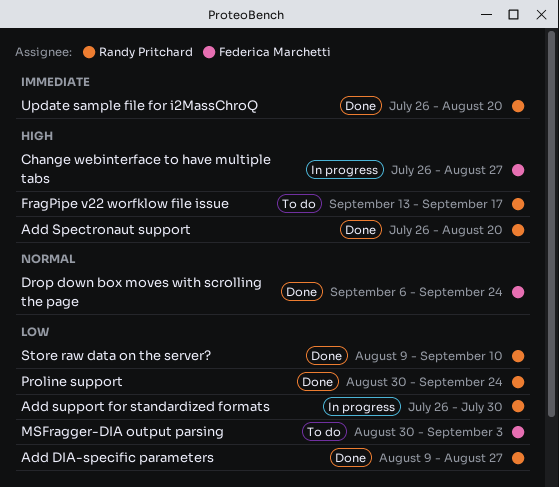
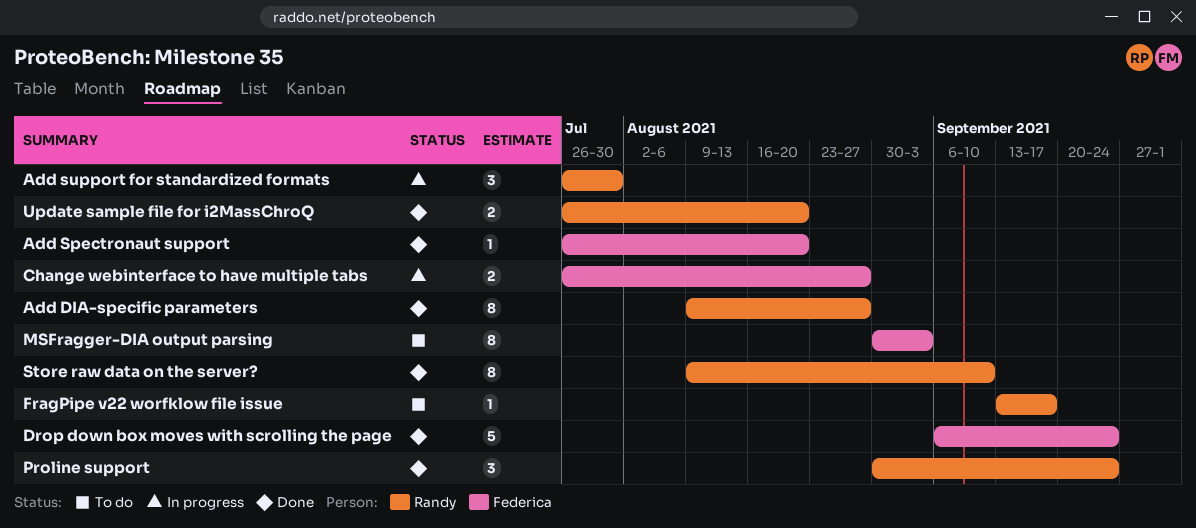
Add Spectronaut support, owner: Randy Pritchard -> Federica Marchetti

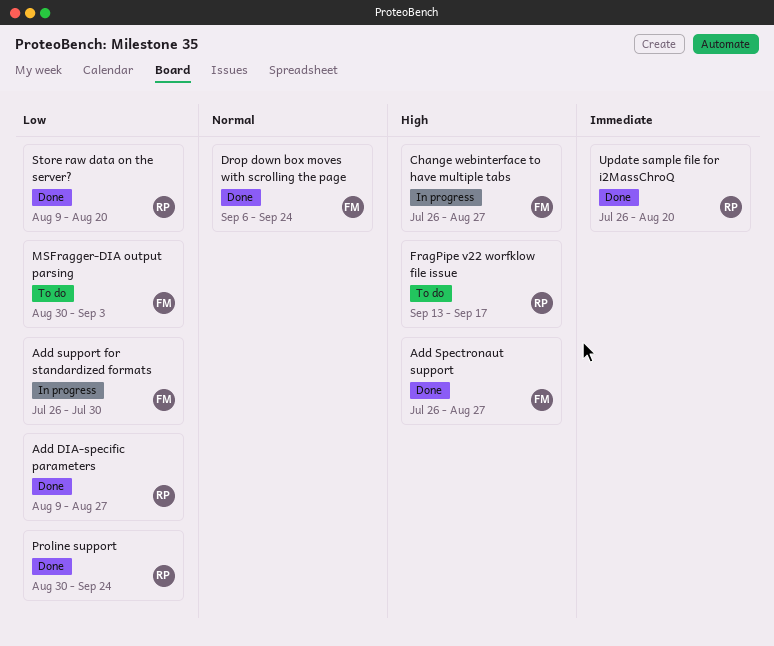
Add Spectronaut support, due: Aug 20 -> Aug 27
Add support for standardized formats, owner: Randy -> Federica
Store raw data on the server?, due: Sep 10 -> Aug 20

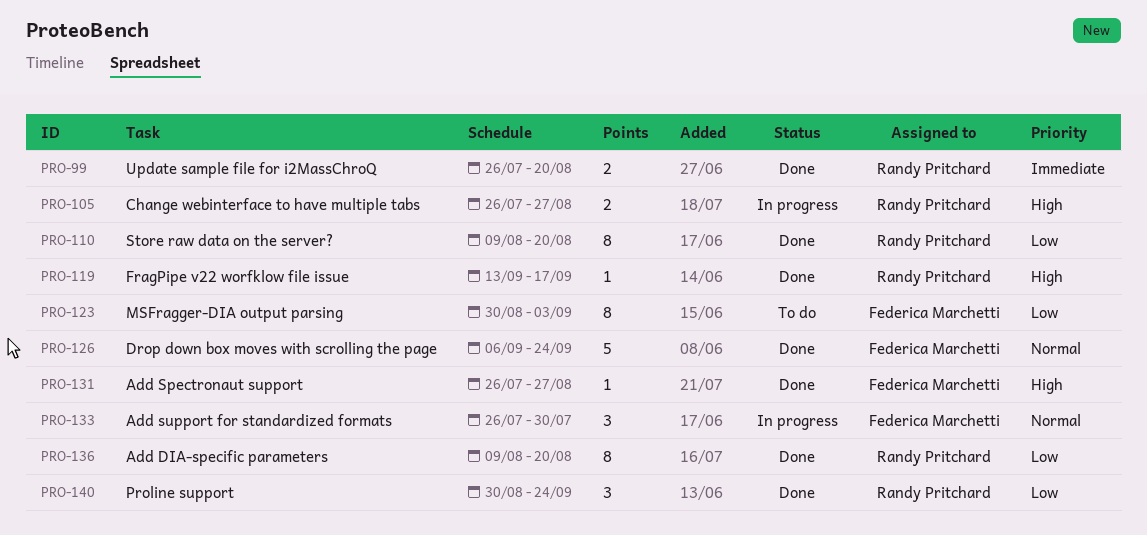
Add DIA-specific parameters, due: Aug 27 -> Aug 20
Add support for standardized formats, priority: Low -> Normal
Change webinterface to have multiple tabs, owner: Federica Marchetti -> Randy Pritchard
FragPipe v22 worfklow file issue, status: To do -> Done

